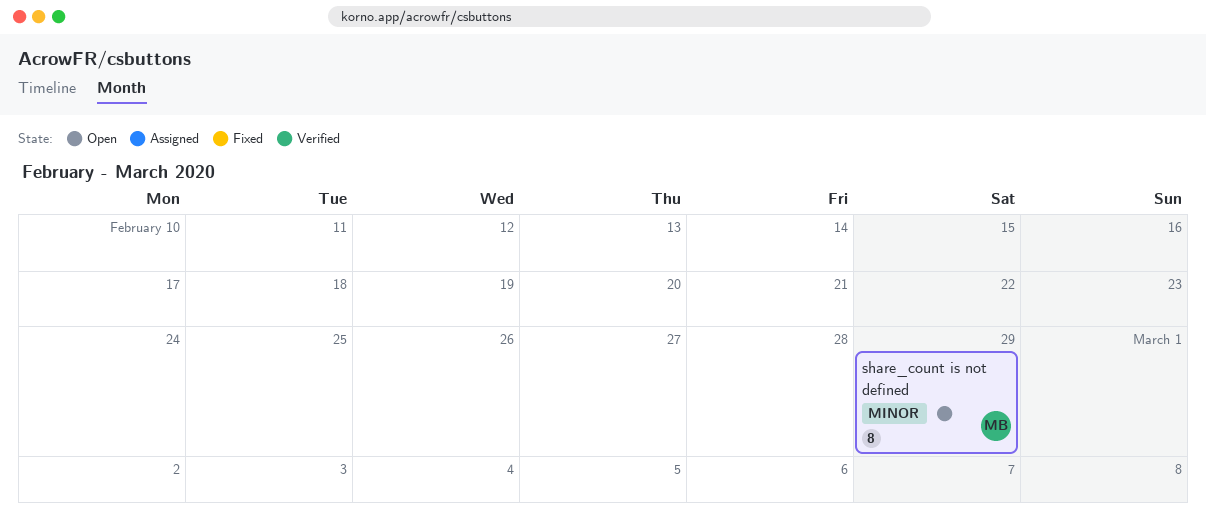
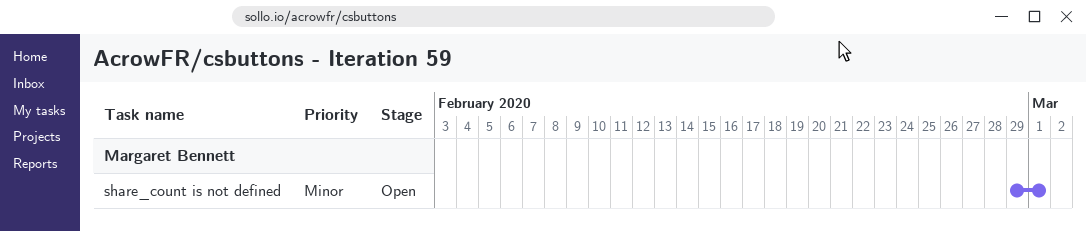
share_count is not defined, due: Feb 29 -> Mar 1

